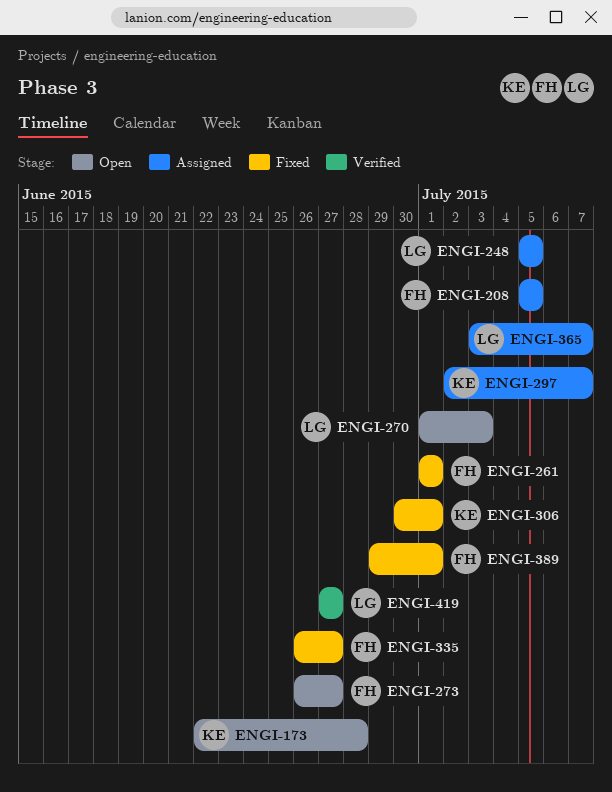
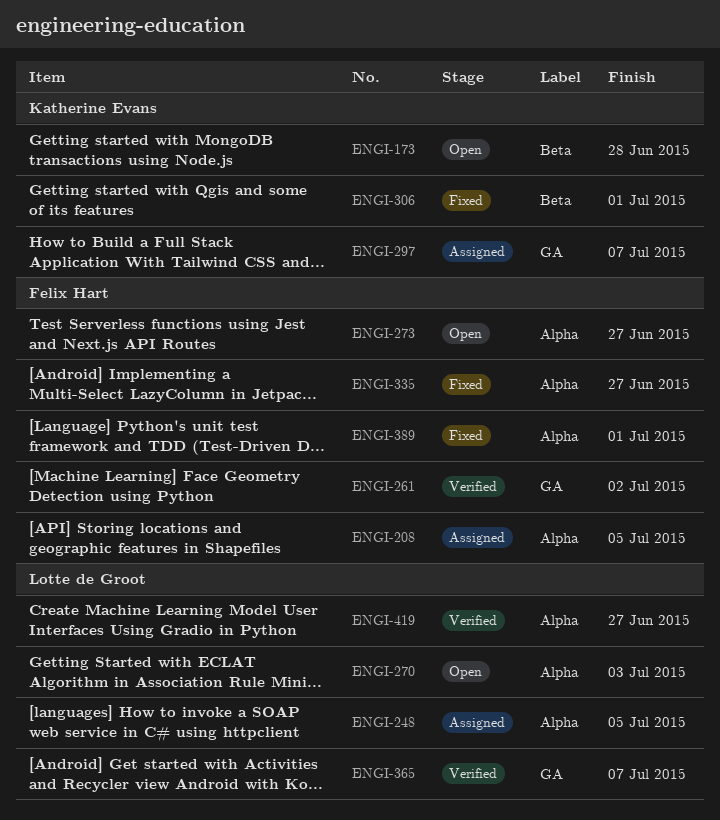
ENGI-261, status: Fixed -> Verified
ENGI-261, due: Jul 1 -> Jul 2
ENGI-365, status: Assigned -> Verified

